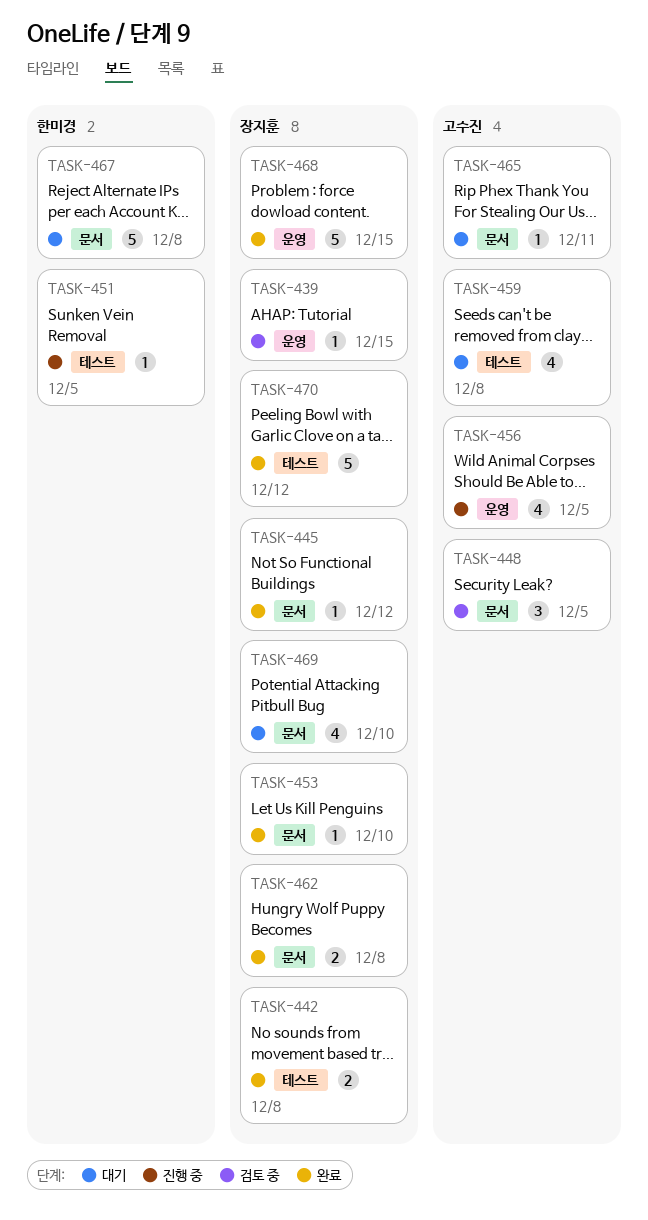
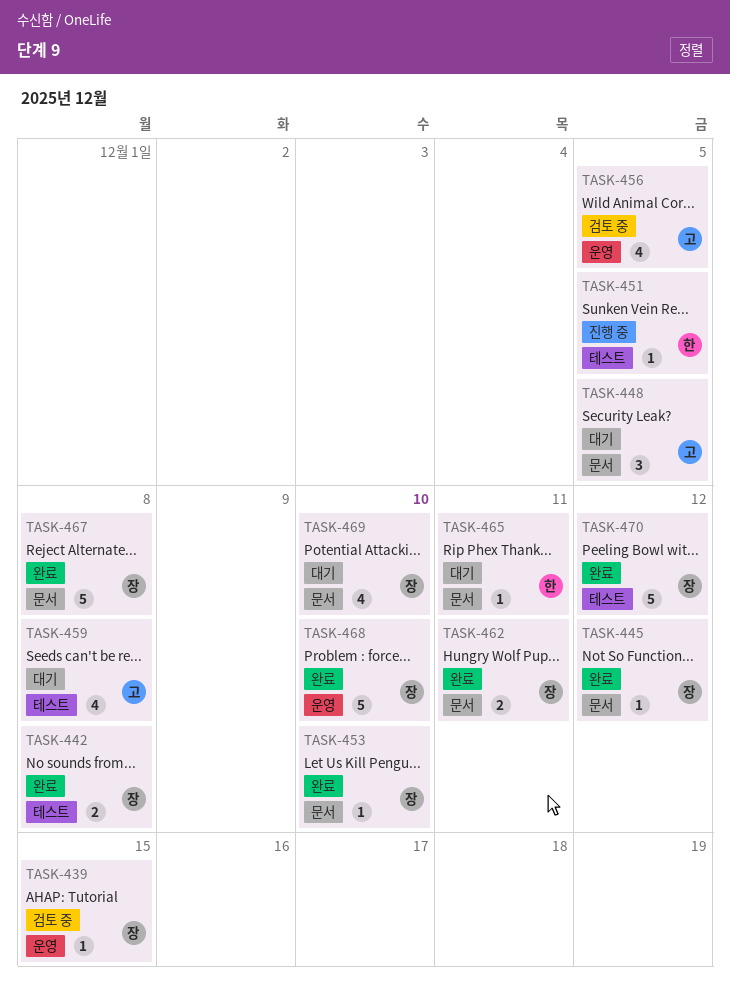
TASK-448, status: 검토 중 -> 대기
TASK-456, status: 진행 중 -> 검토 중
TASK-462, due: Dec 8 -> Dec 11
TASK-465, owner: 고수진 -> 한미경
TASK-467, status: 대기 -> 완료
TASK-467, owner: 한미경 -> 장지훈
TASK-468, due: Dec 15 -> Dec 10

